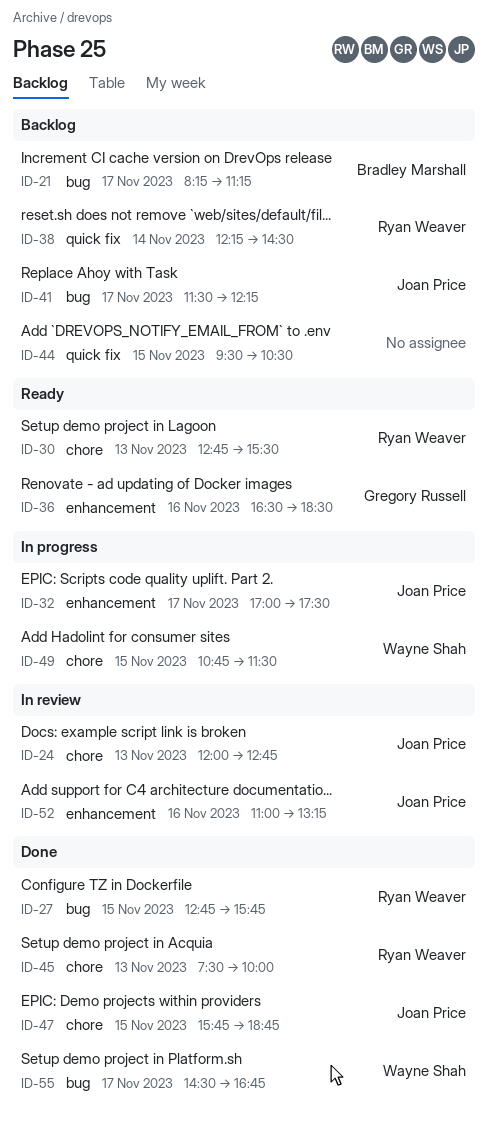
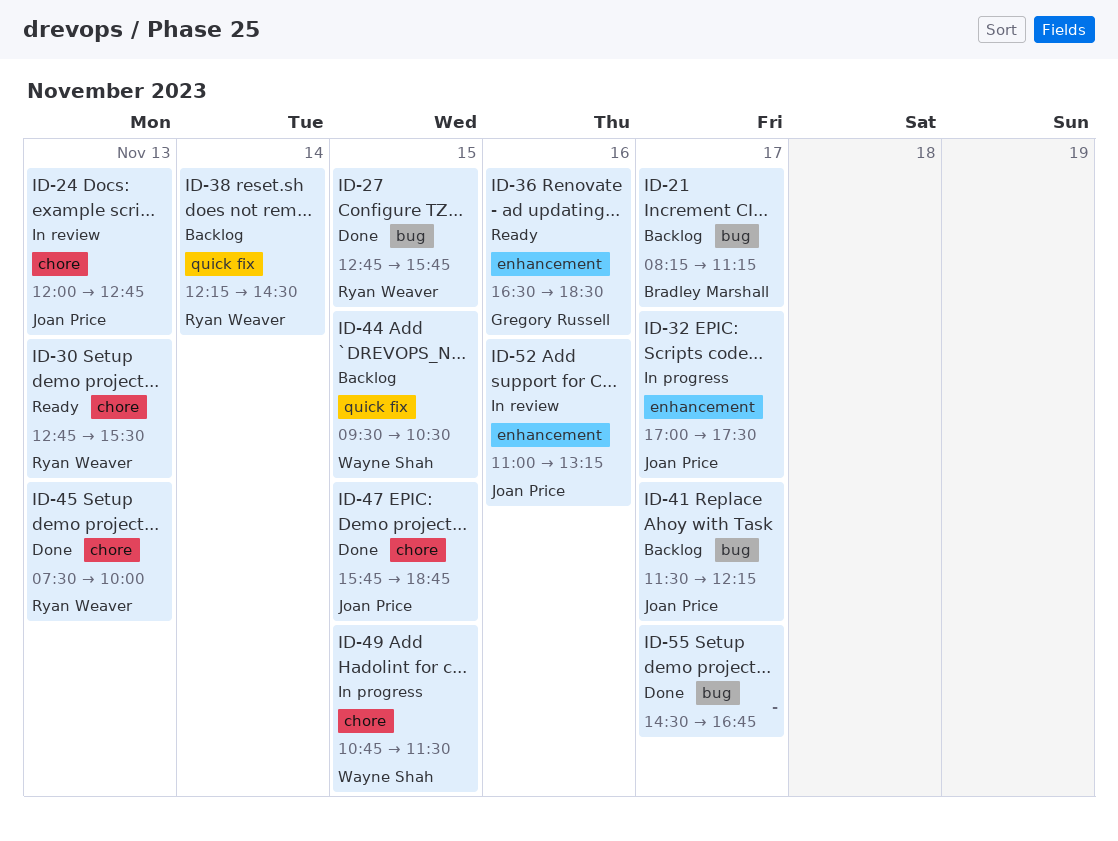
ID-44, owner: none -> Wayne Shah
ID-55, owner: Wayne Shah -> none

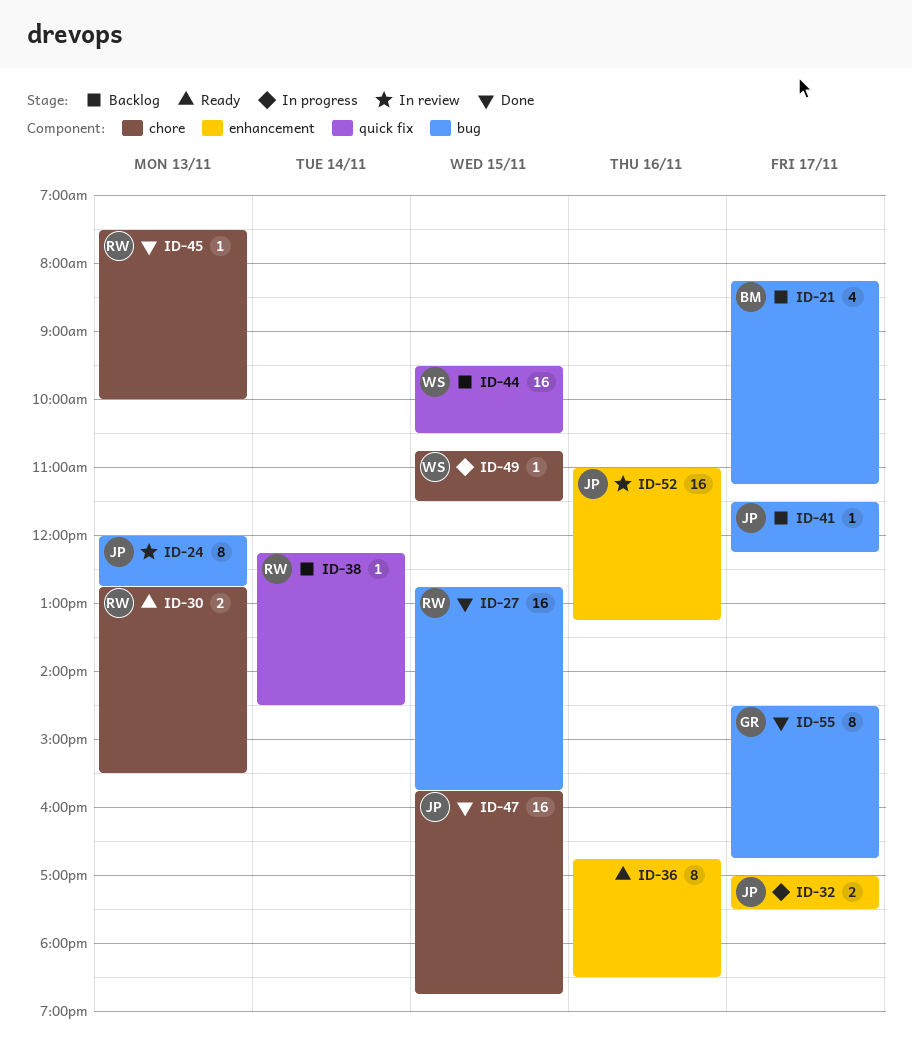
ID-24, label: chore -> bug
ID-36, owner: Gregory Russell -> none
ID-36, begins: 16:30 -> 16:45
ID-55, owner: none -> Gregory Russell

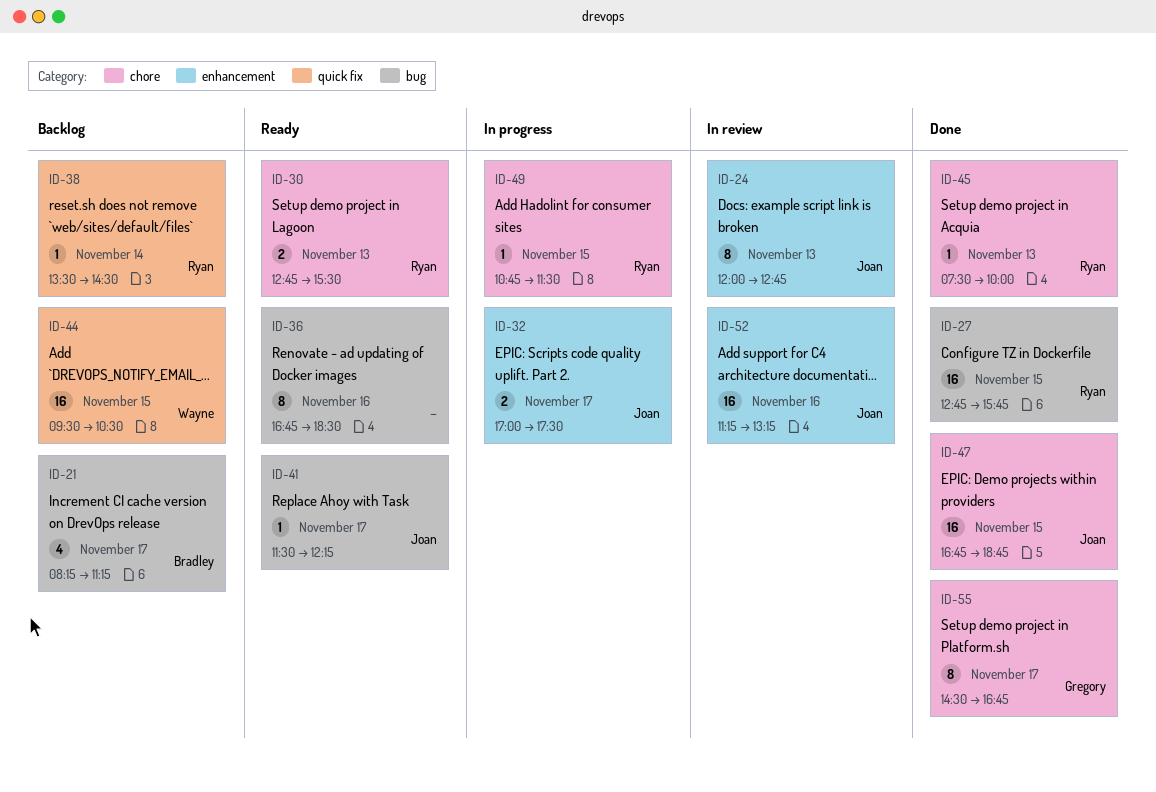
ID-24, label: bug -> enhancement
ID-36, label: enhancement -> bug
ID-38, begins: 12:15 -> 13:30
ID-41, status: Backlog -> Ready
ID-47, begins: 15:45 -> 16:45
ID-49, owner: Wayne -> Ryan
ID-52, begins: 11:00 -> 11:15
ID-55, label: bug -> chore

